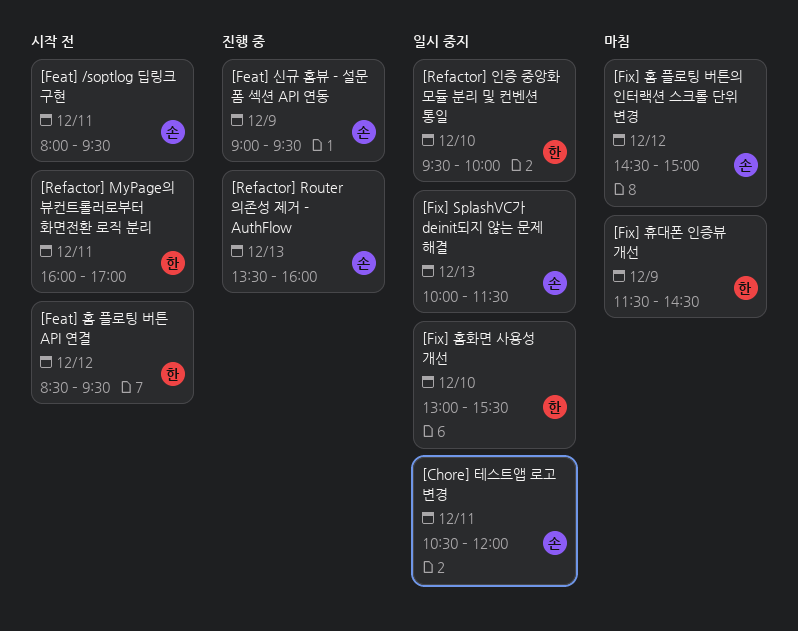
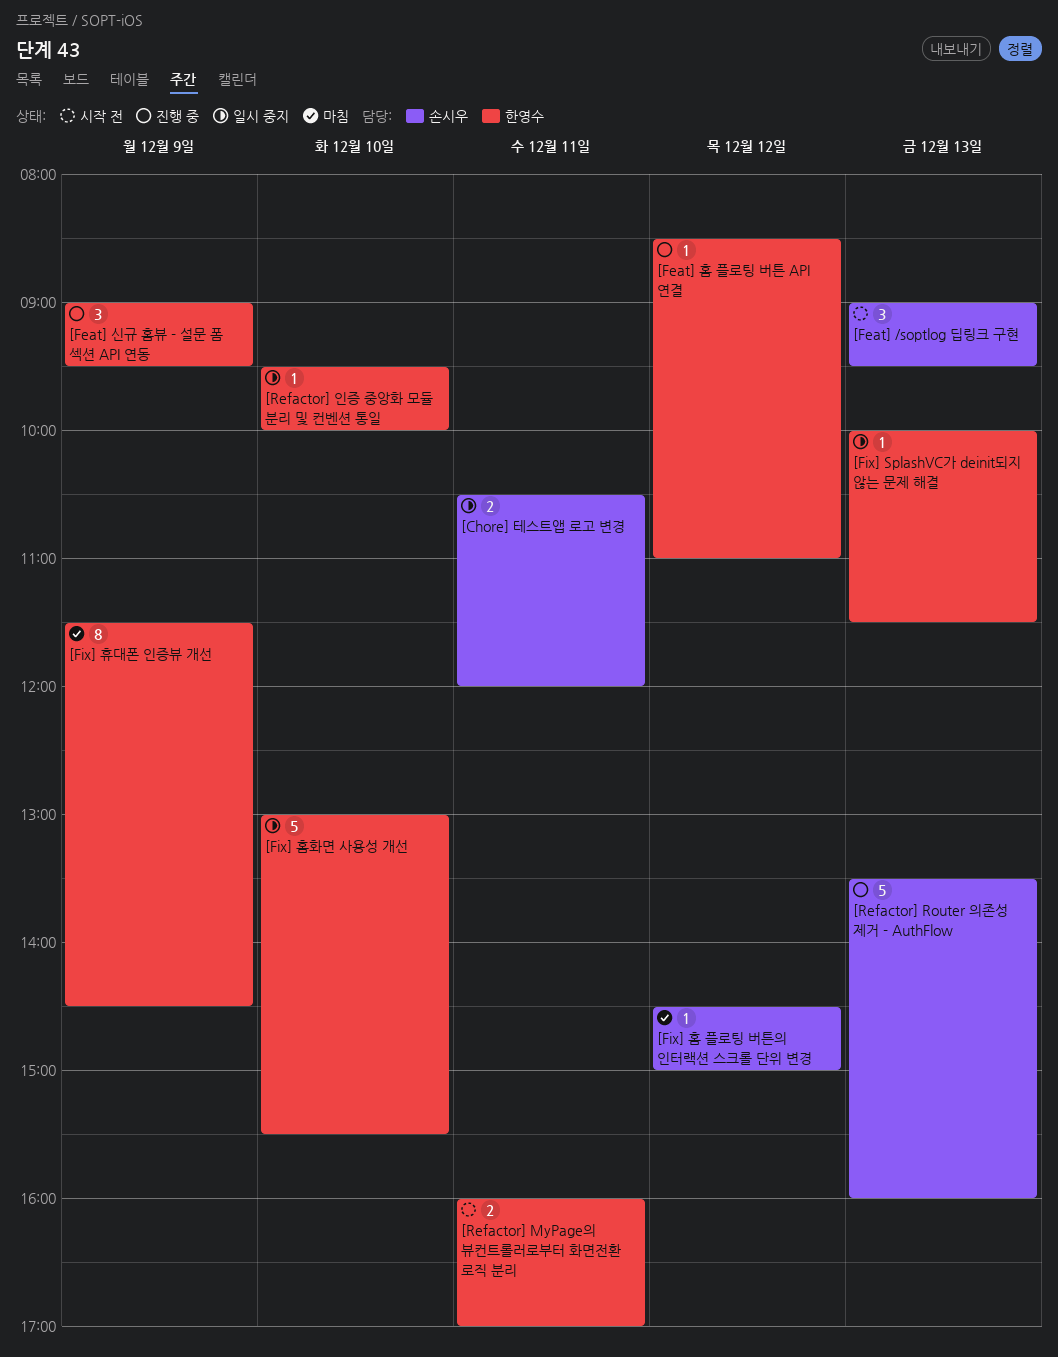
[Feat] /soptlog 딥링크 구현, day: Dec 11 -> Dec 13
[Feat] /soptlog 딥링크 구현, begins: 08:00 -> 09:00
[Feat] 신규 홈뷰 - 설문 폼 섹션 API 연동, owner: 손시우 -> 한영수
[Feat] 홈 플로팅 버튼 API 연결, status: 시작 전 -> 진행 중
[Feat] 홈 플로팅 버튼 API 연결, ends: 09:30 -> 11:00
[Fix] SplashVC가 deinit되지 않는 문제 해결, owner: 손시우 -> 한영수

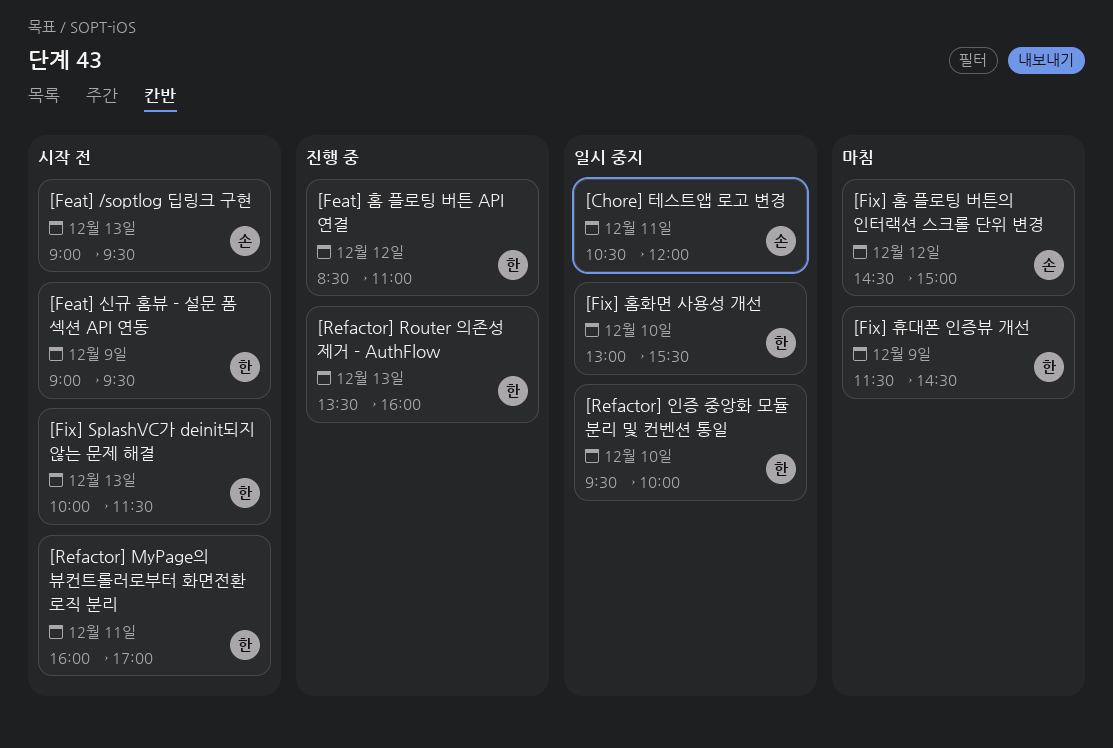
[Feat] 신규 홈뷰 - 설문 폼 섹션 API 연동, status: 진행 중 -> 시작 전
[Fix] SplashVC가 deinit되지 않는 문제 해결, status: 일시 중지 -> 시작 전
[Refactor] Router 의존성 제거 - AuthFlow, owner: 손시우 -> 한영수

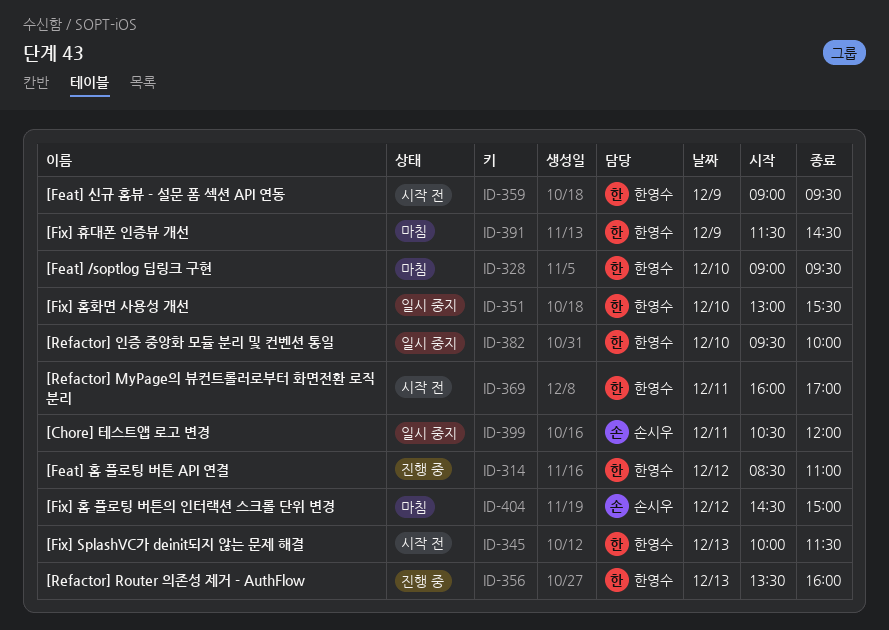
[Feat] /soptlog 딥링크 구현, status: 시작 전 -> 마침
[Feat] /soptlog 딥링크 구현, owner: 손시우 -> 한영수
[Feat] /soptlog 딥링크 구현, day: Dec 13 -> Dec 10

